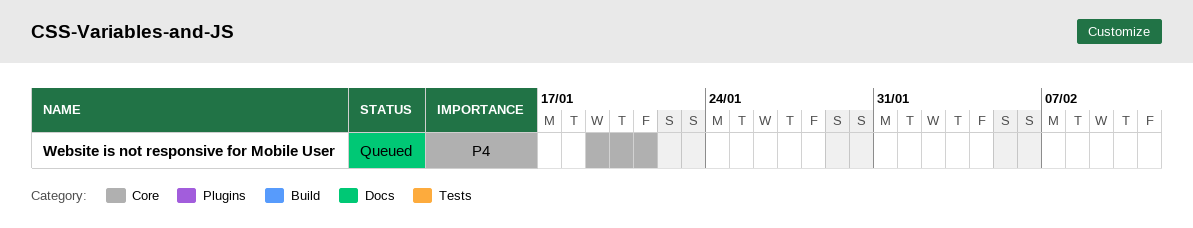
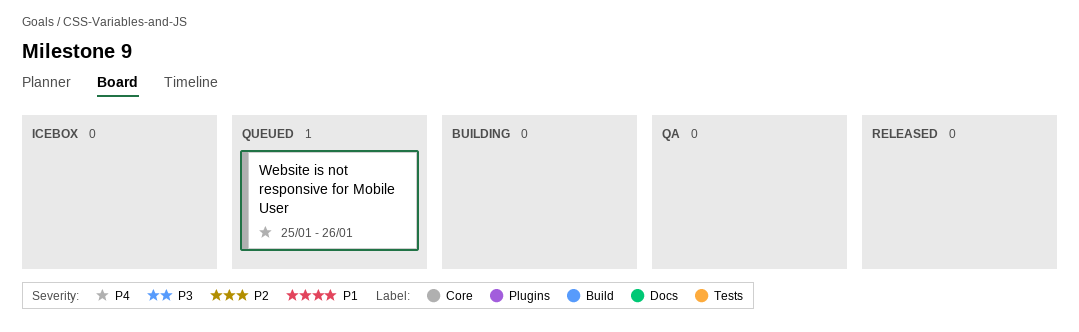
Website is not responsive for Mobile User, start: Jan 19 -> Jan 25
Website is not responsive for Mobile User, due: Jan 21 -> Jan 26

